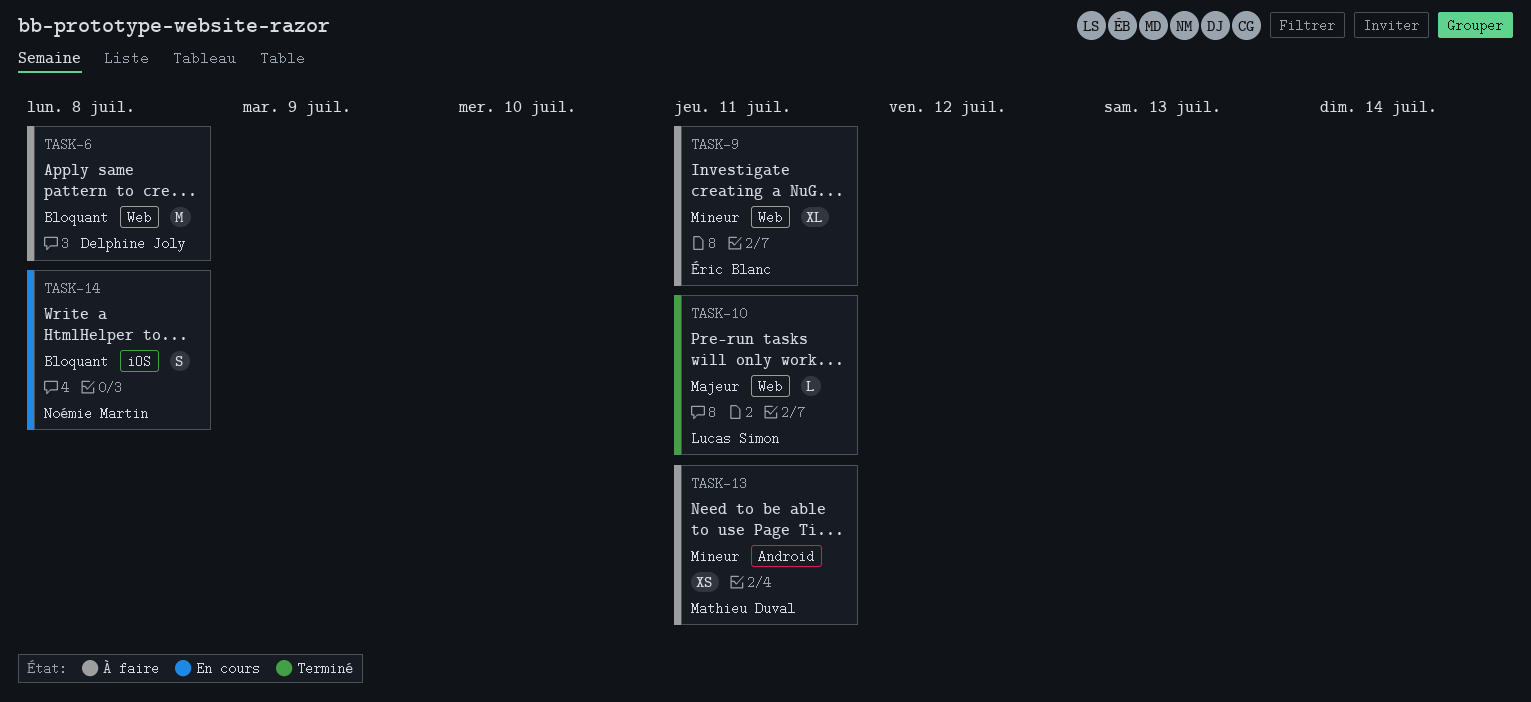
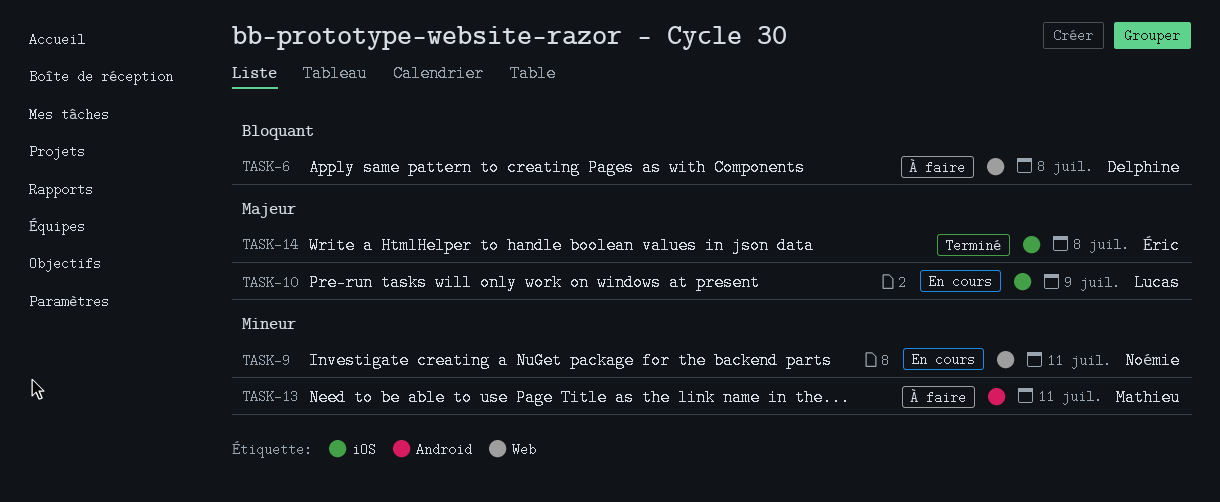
TASK-9, status: À faire -> En cours
TASK-9, owner: Éric Blanc -> Noémie Martin
TASK-10, status: Terminé -> En cours
TASK-10, label: Web -> iOS
TASK-10, due: Jul 11 -> Jul 9
TASK-14, status: En cours -> Terminé
TASK-14, owner: Noémie Martin -> Éric Blanc
TASK-14, priority: Bloquant -> Majeur

